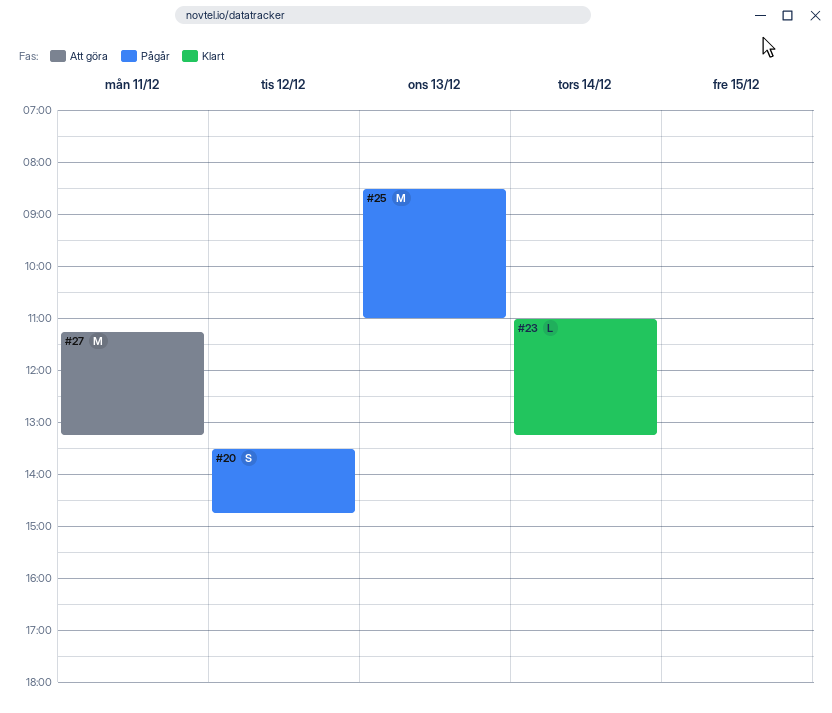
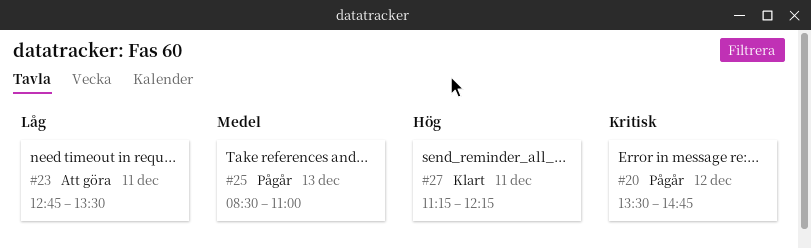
#23, status: Klart -> Att göra
#23, day: Dec 14 -> Dec 11
#23, begins: 11:00 -> 12:45
#23, ends: 13:15 -> 13:30
#27, status: Att göra -> Klart
#27, ends: 13:15 -> 12:15

